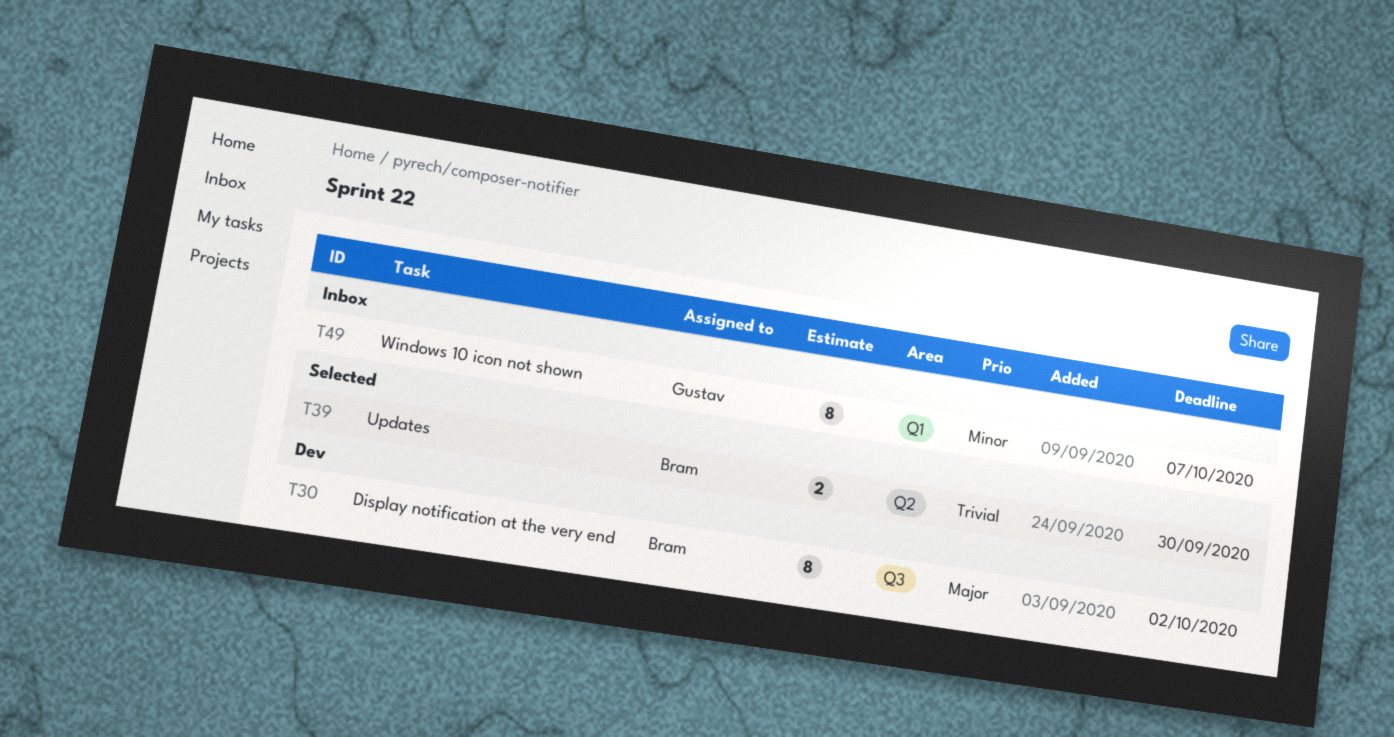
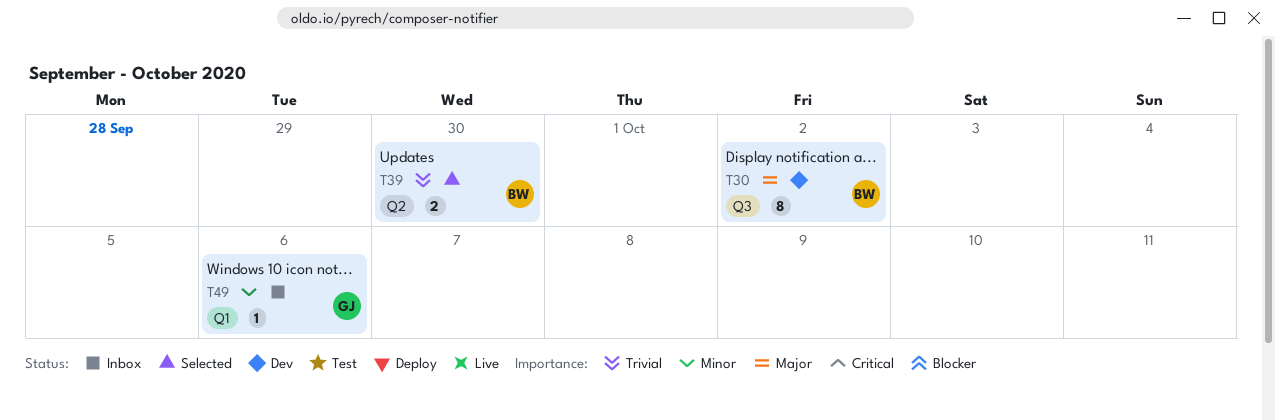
T49, estimate: 8 -> 1
T49, due: Oct 7 -> Oct 6

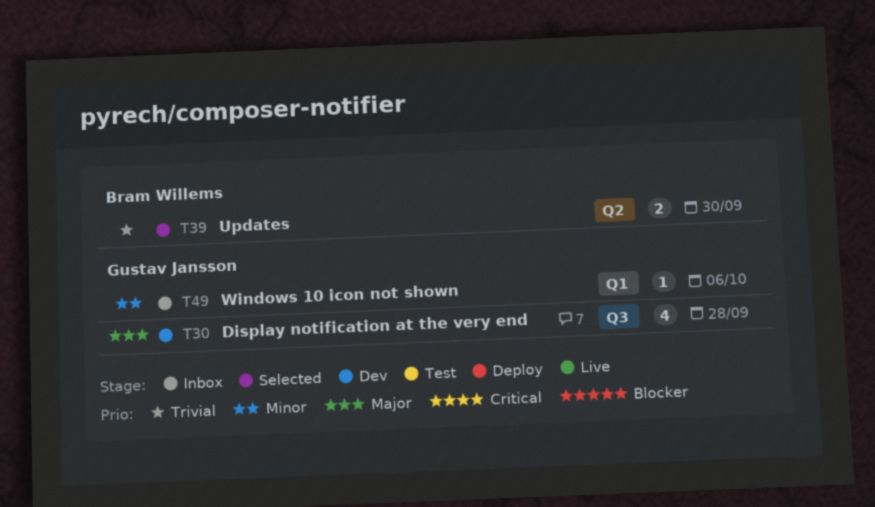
T30, owner: Bram Willems -> Gustav Jansson
T30, estimate: 8 -> 4
T30, due: Oct 2 -> Sep 28

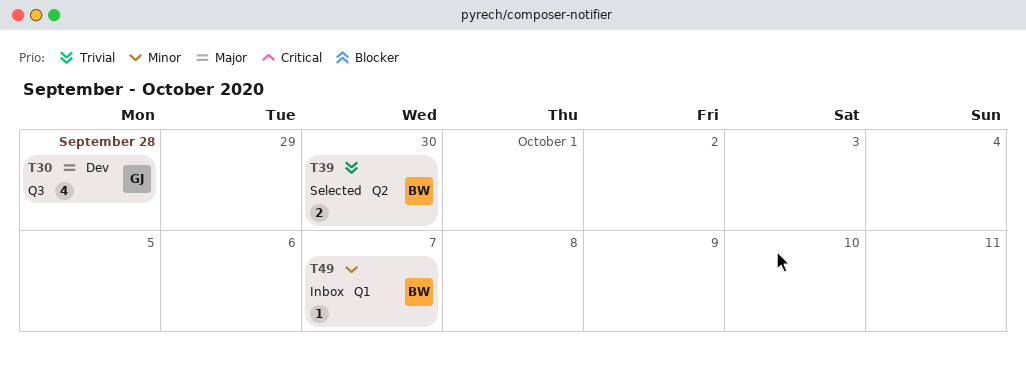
T49, owner: Gustav Jansson -> Bram Willems
T49, due: Oct 6 -> Oct 7

